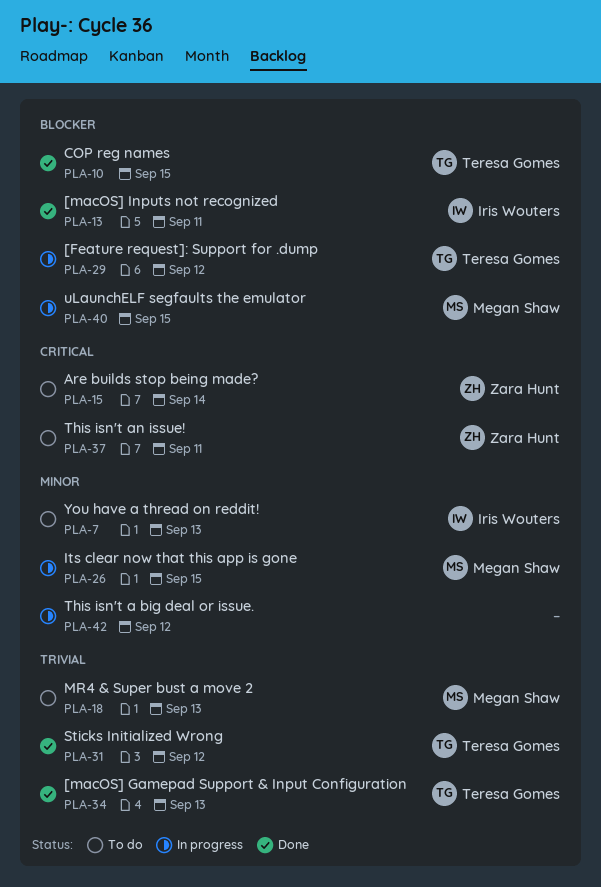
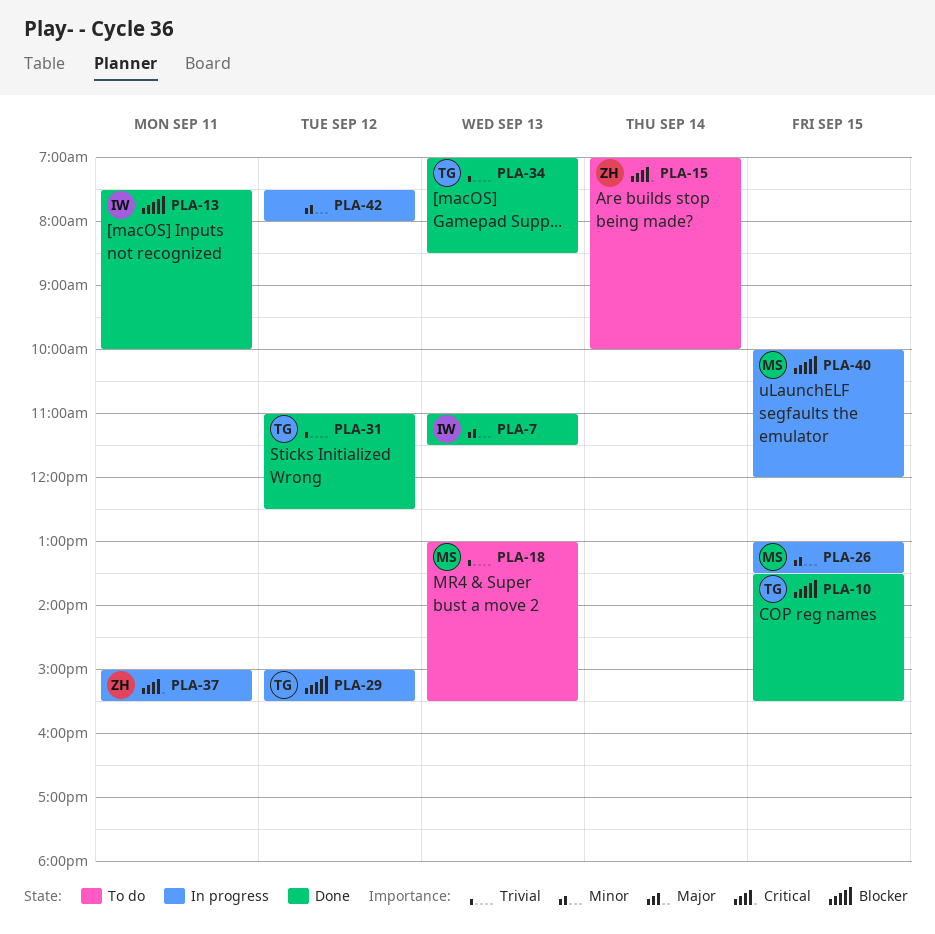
PLA-7, status: To do -> Done
PLA-37, status: To do -> In progress

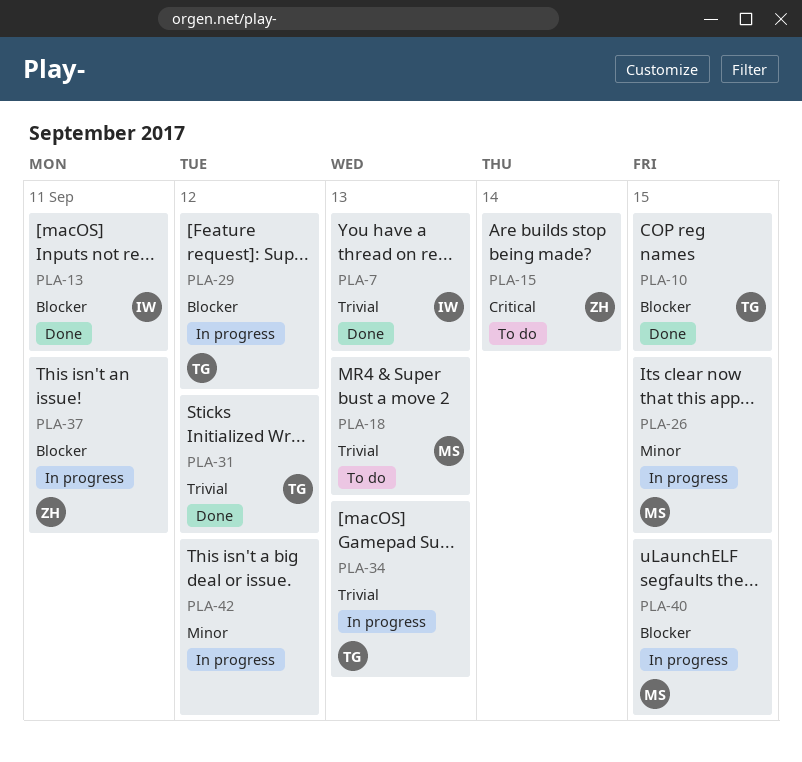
PLA-7, priority: Minor -> Trivial
PLA-34, status: Done -> In progress
PLA-37, priority: Critical -> Blocker

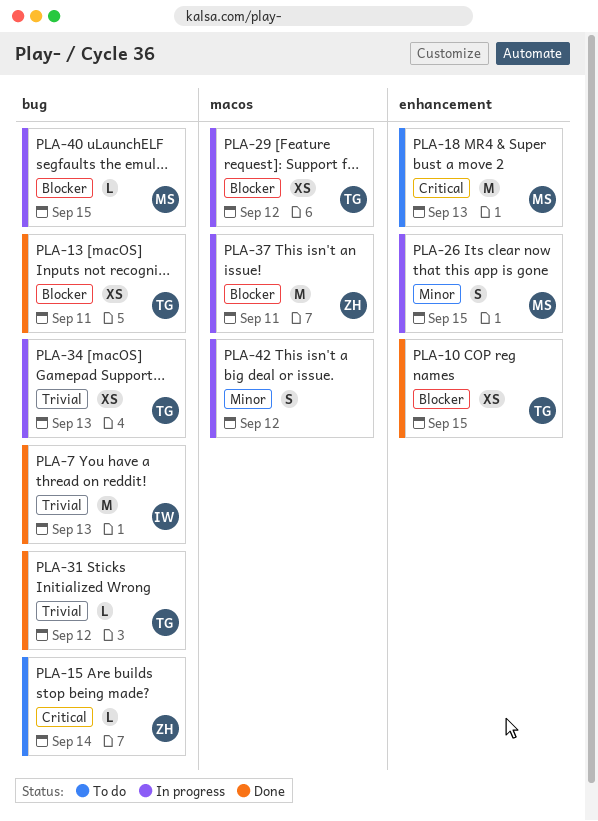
PLA-13, owner: IW -> TG
PLA-18, priority: Trivial -> Critical

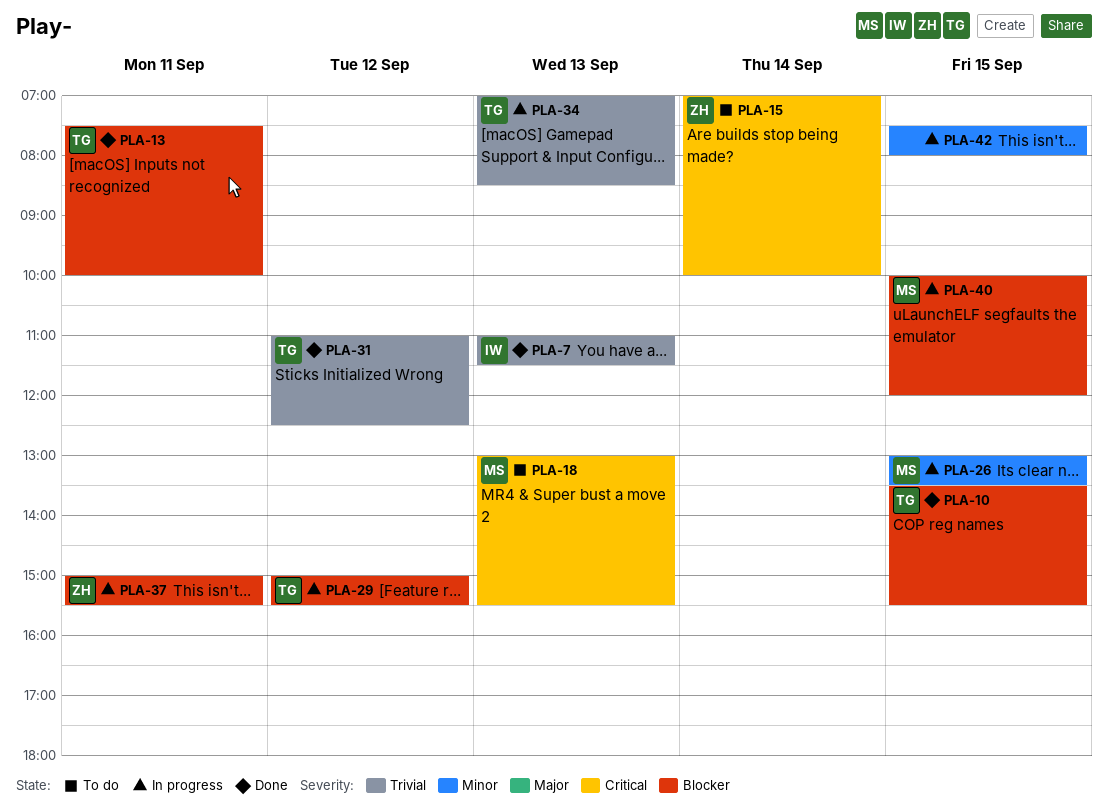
PLA-42, day: Sep 12 -> Sep 15

